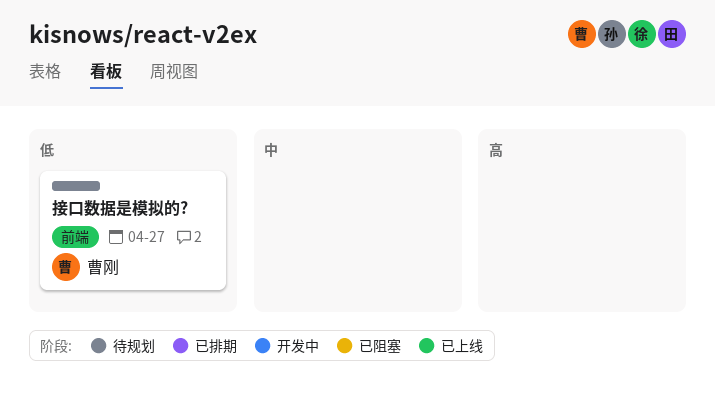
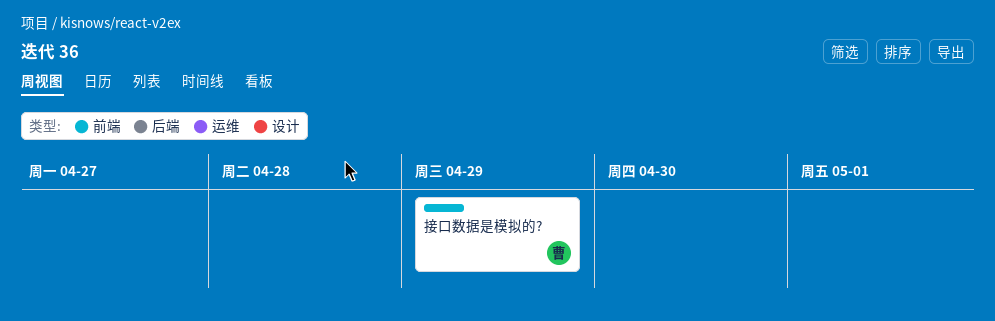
接口数据是模拟的?, due: Apr 27 -> Apr 29

